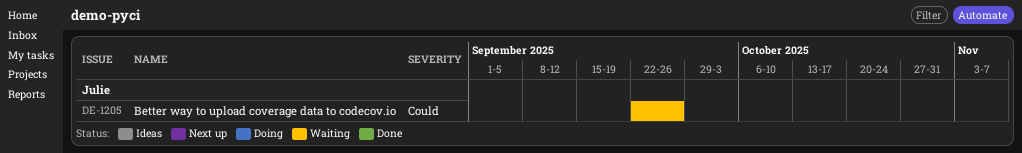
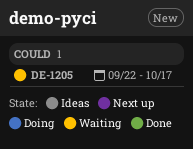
DE-1205, due: Sep 26 -> Oct 17

